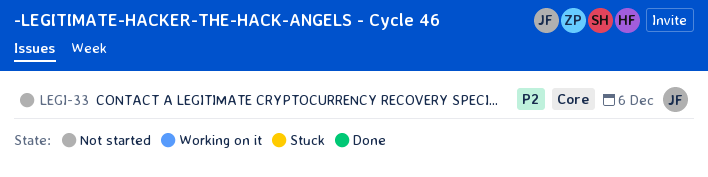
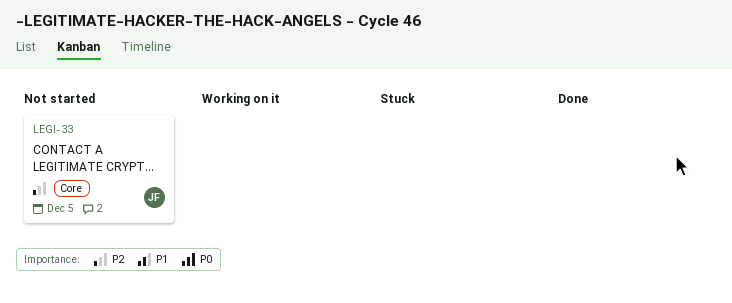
LEGI-33, due: Dec 6 -> Dec 5

